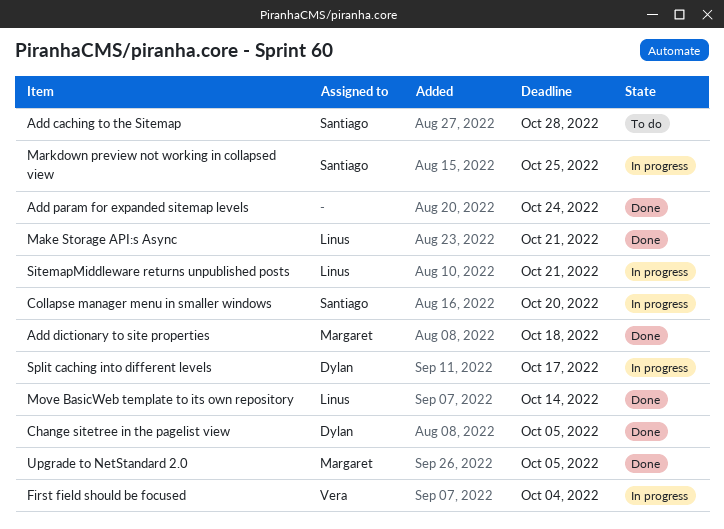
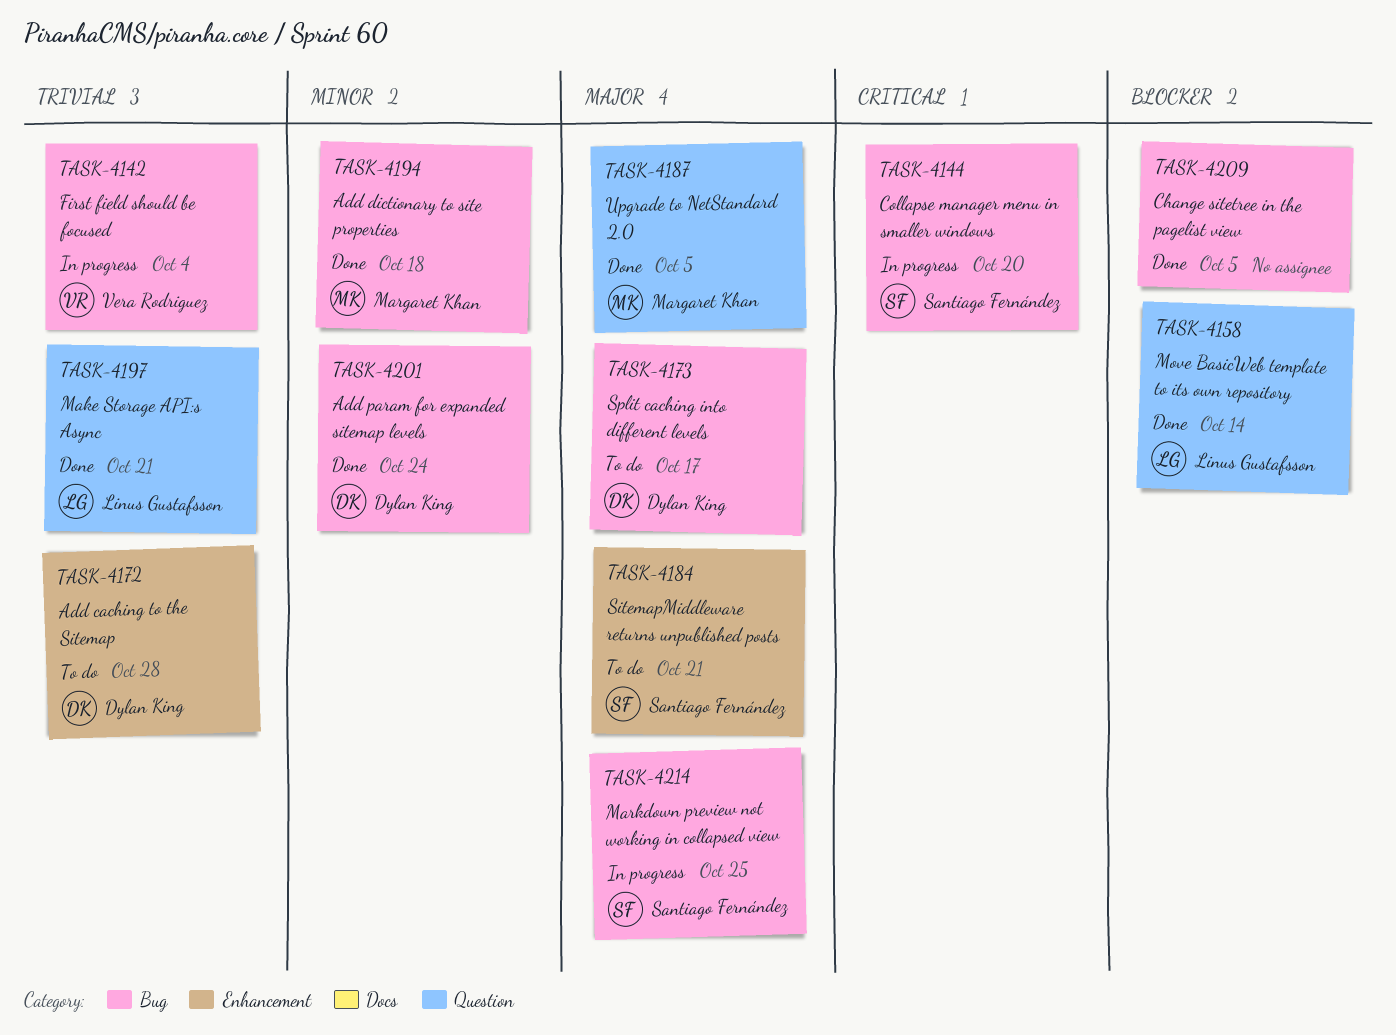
Add caching to the Sitemap, owner: Santiago Fernández -> Dylan King
Add param for expanded sitemap levels, owner: none -> Dylan King
Change sitetree in the pagelist view, owner: Dylan King -> none
SitemapMiddleware returns unpublished posts, status: In progress -> To do
SitemapMiddleware returns unpublished posts, owner: Linus Gustafsson -> Santiago Fernández
Split caching into different levels, status: In progress -> To do

